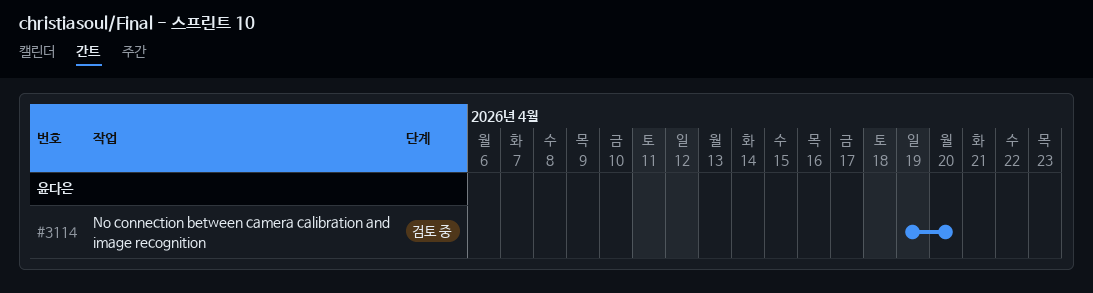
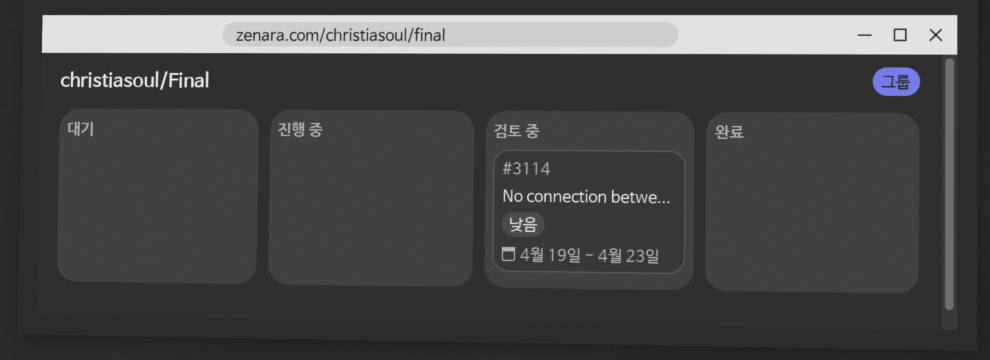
#3114, due: Apr 20 -> Apr 23

